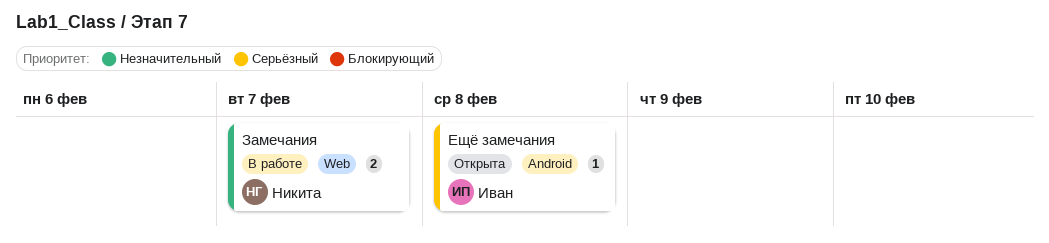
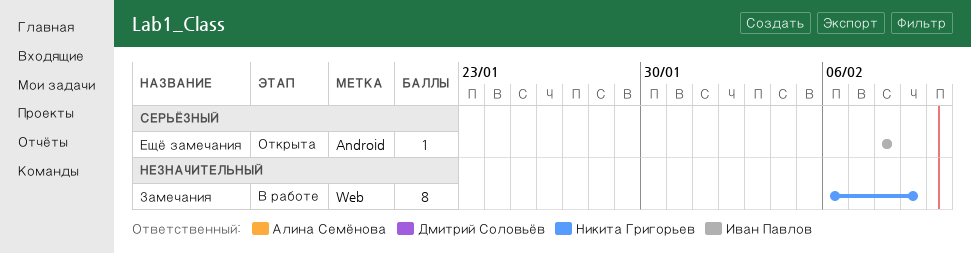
Замечания, estimate: 2 -> 8
Замечания, due: Feb 7 -> Feb 9

